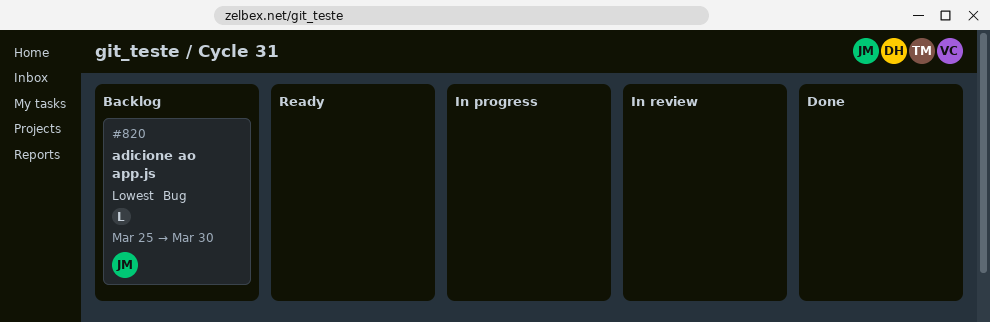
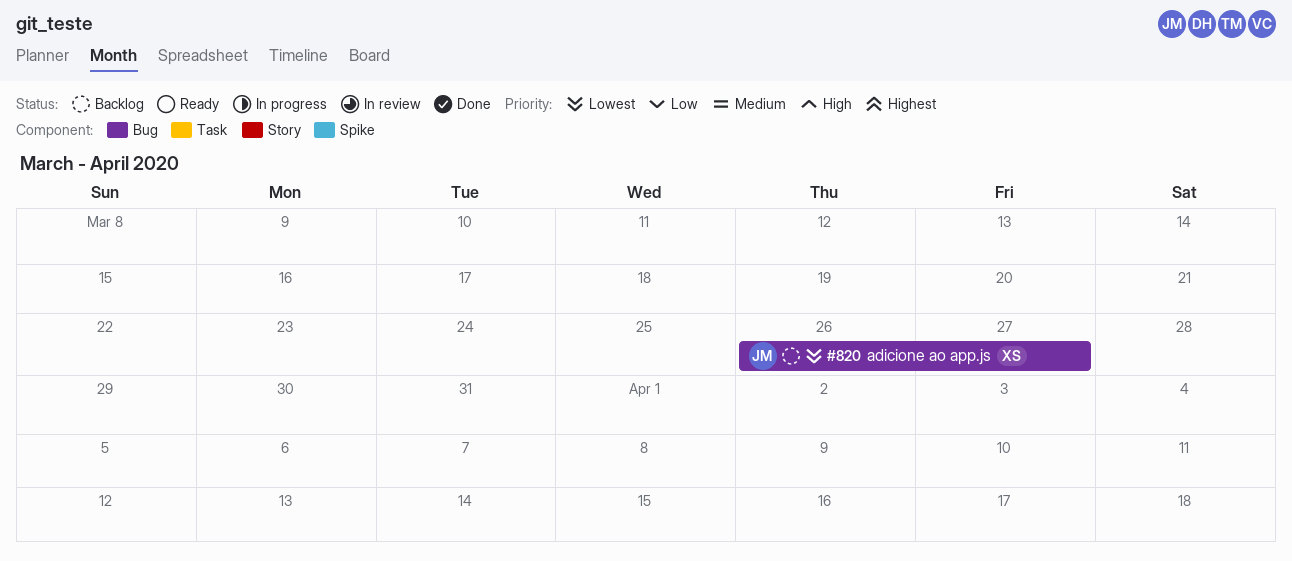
#820, estimate: L -> XS
#820, start: Mar 25 -> Mar 26
#820, due: Mar 30 -> Mar 27

